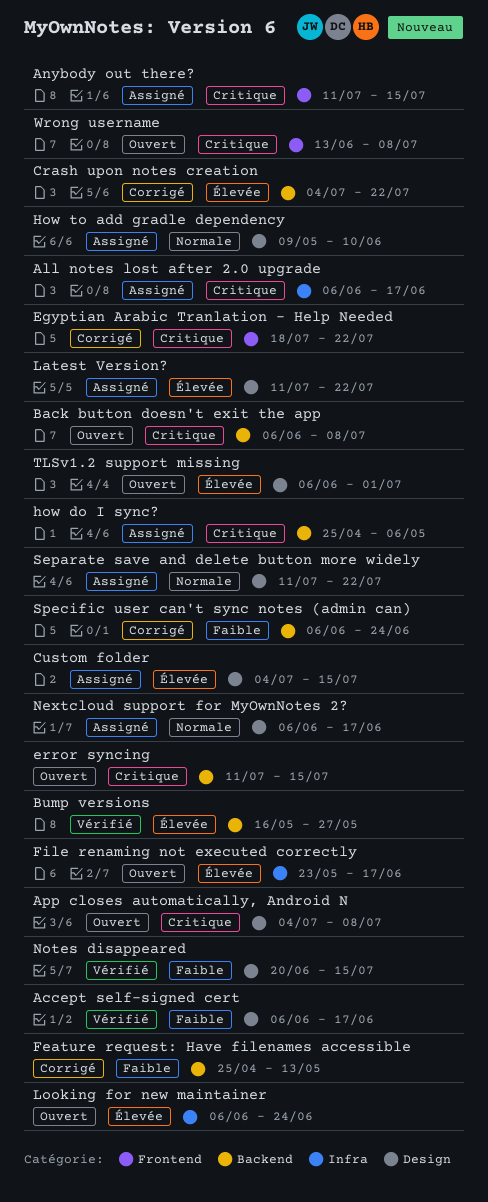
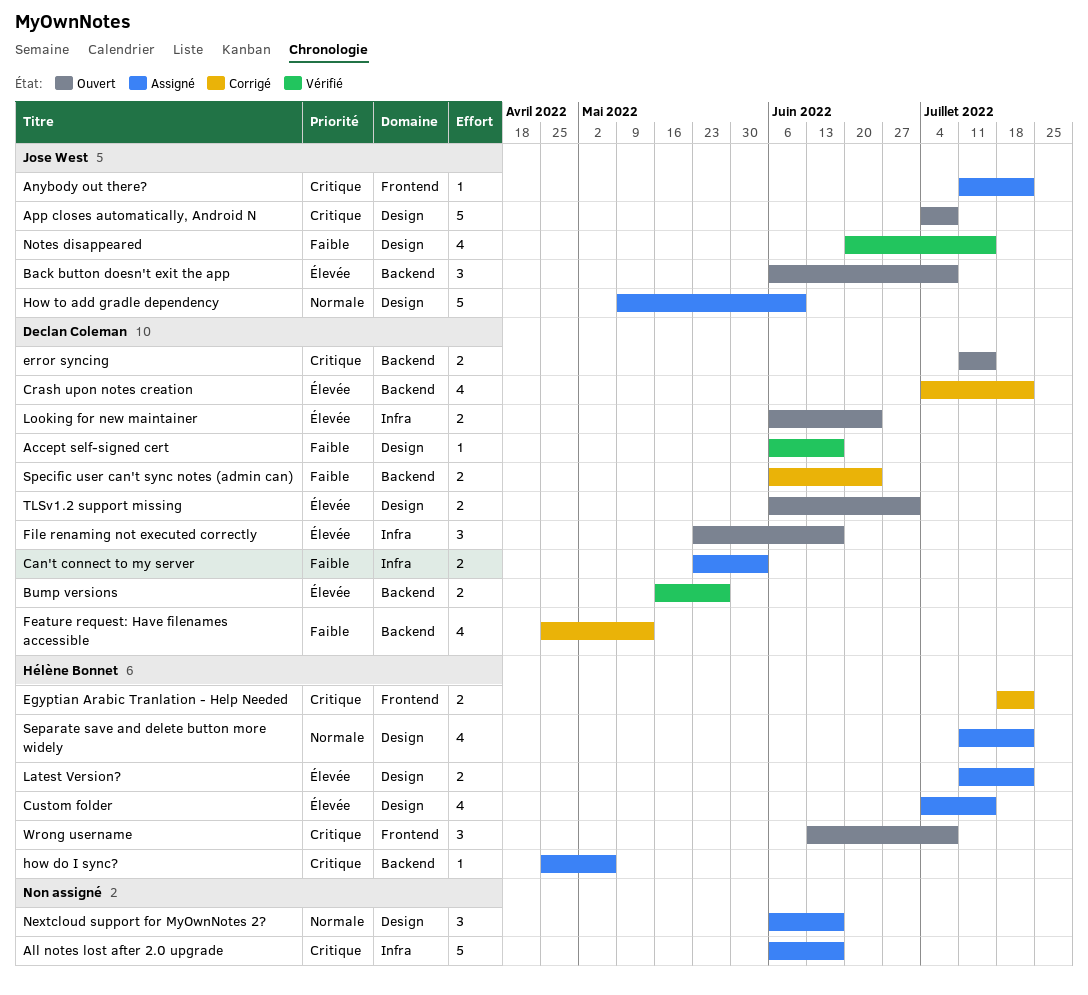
Anybody out there?, due: Jul 15 -> Jul 22
Back button doesn't exit the app, priority: Critique -> Élevée
Can't connect to my server: none -> present

